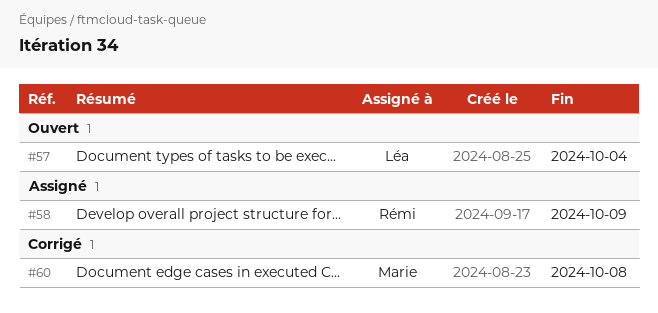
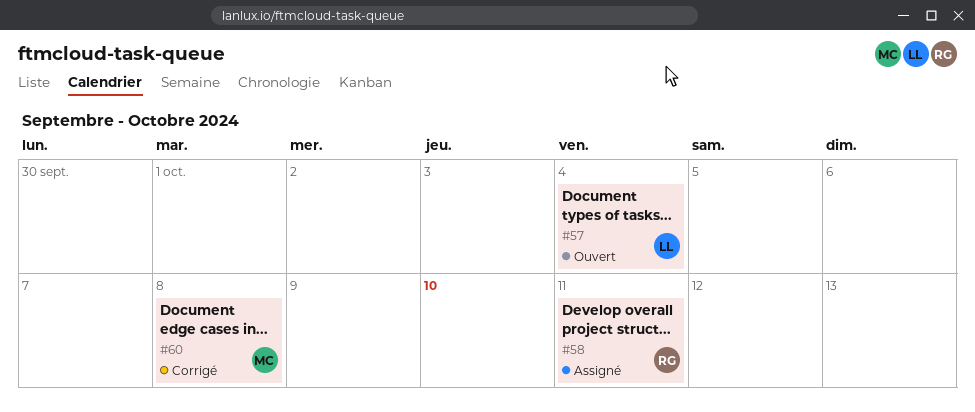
#58, due: Oct 9 -> Oct 11

